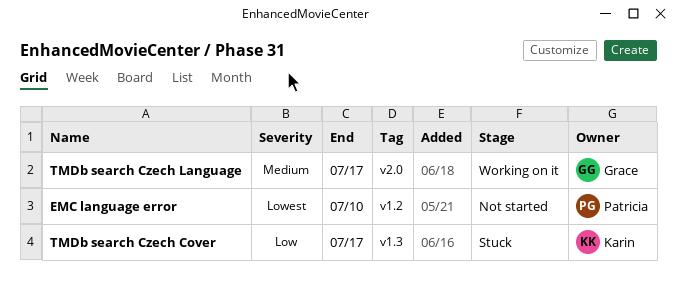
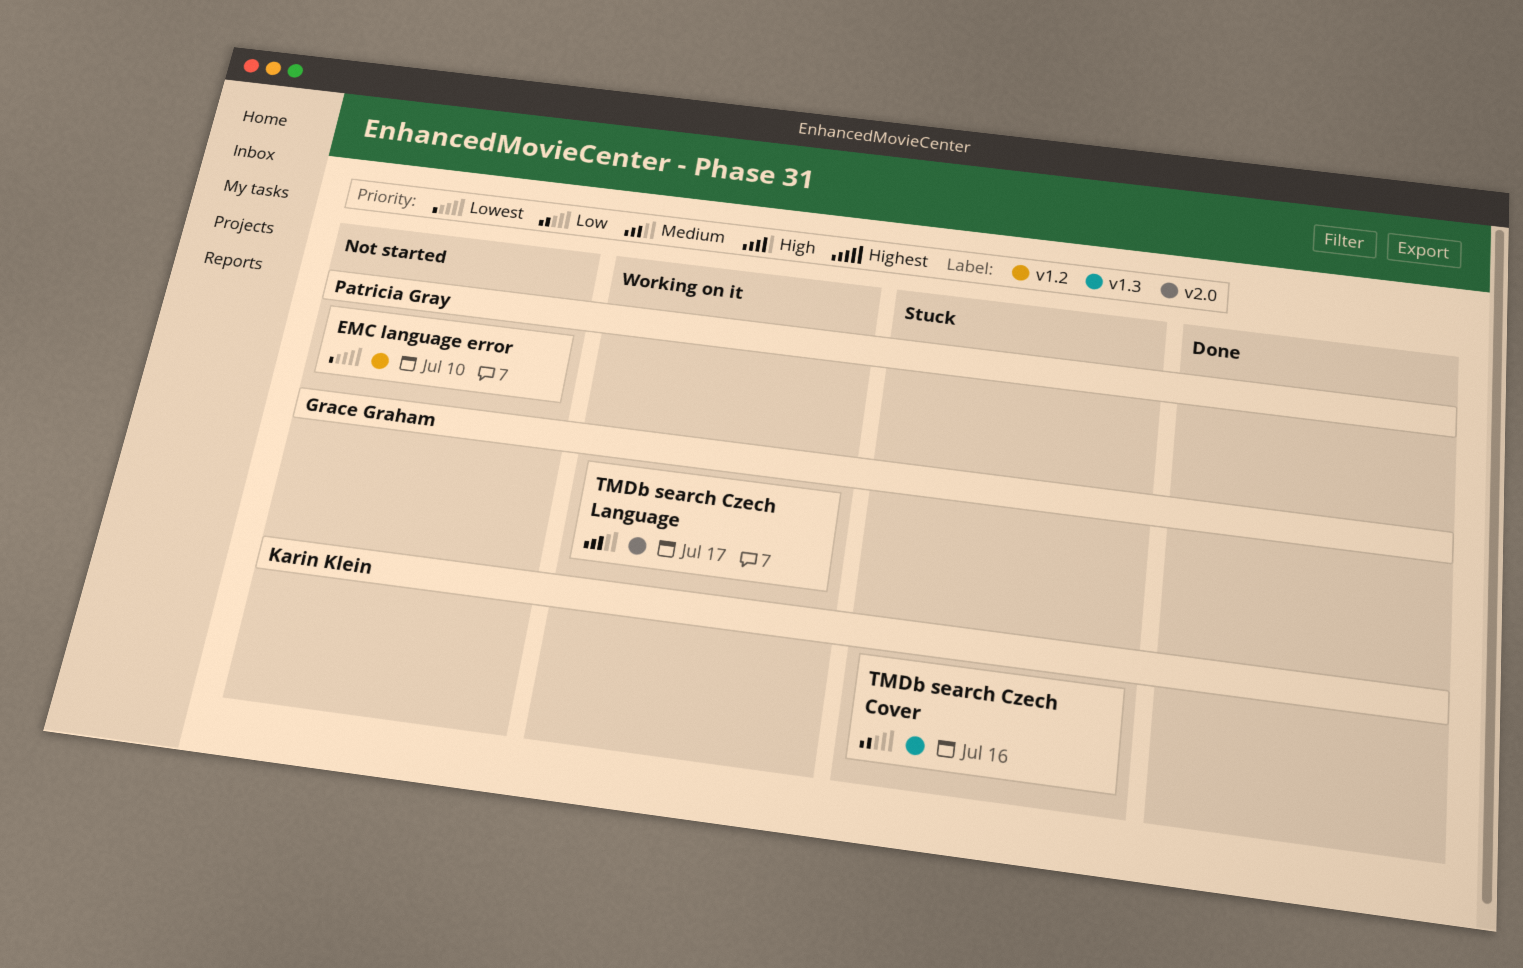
TMDb search Czech Cover, due: Jul 17 -> Jul 16

